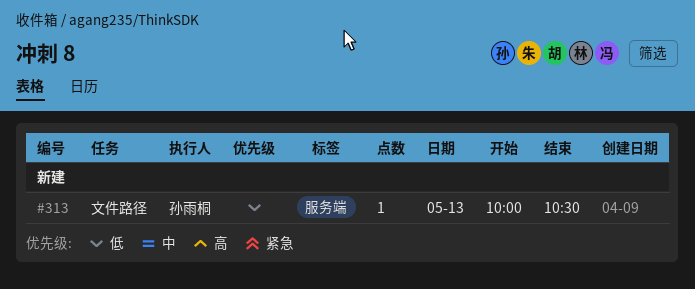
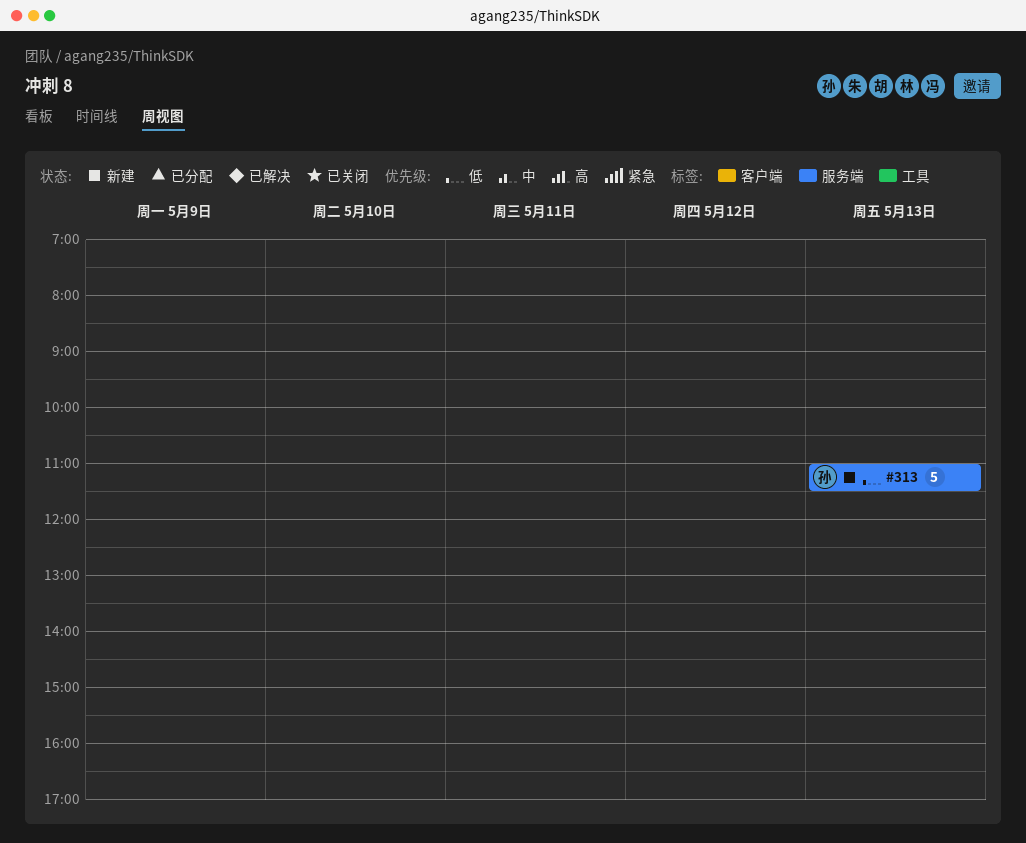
#313, estimate: 1 -> 5
#313, begins: 10:00 -> 11:00
#313, ends: 10:30 -> 11:30

